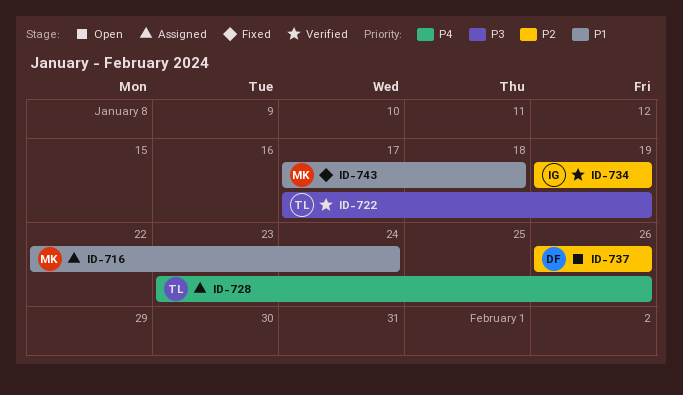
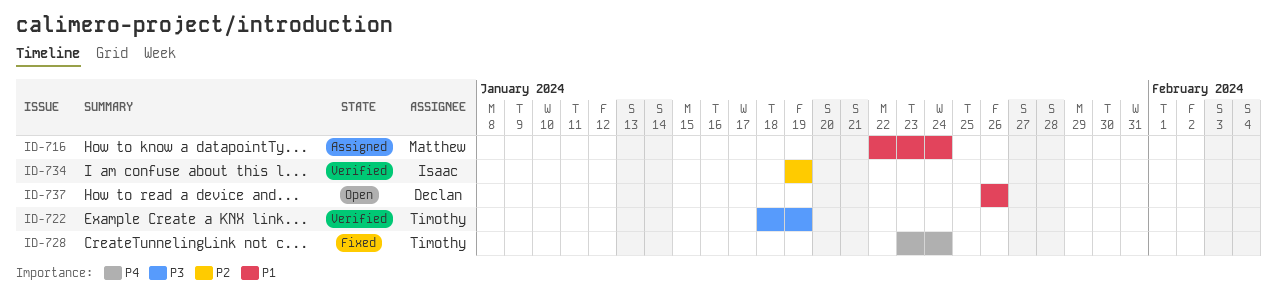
ID-722, start: Jan 17 -> Jan 18
ID-728, status: Assigned -> Fixed
ID-728, due: Jan 26 -> Jan 24
ID-737, priority: P2 -> P1
ID-743: present -> none

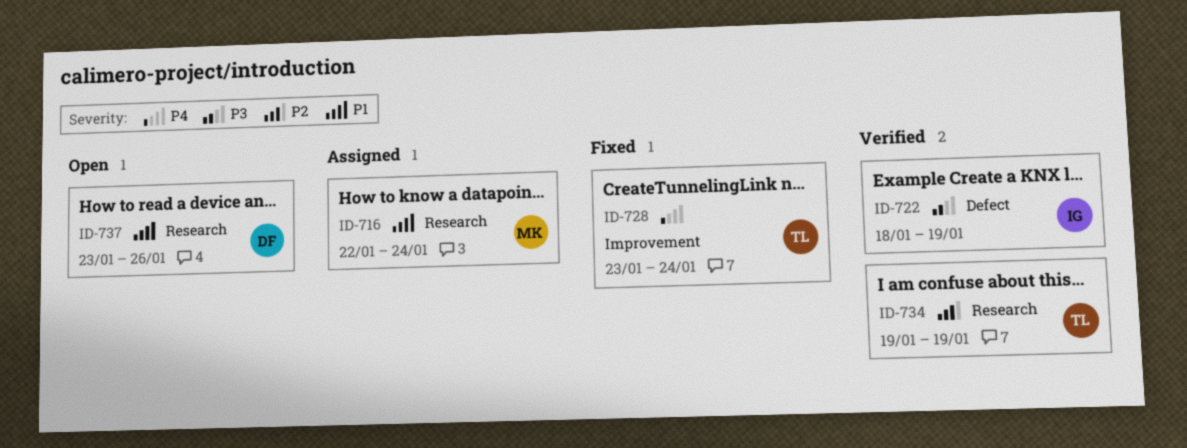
ID-722, owner: Timothy -> Isaac
ID-734, owner: Isaac -> Timothy
ID-737, start: Jan 26 -> Jan 23

